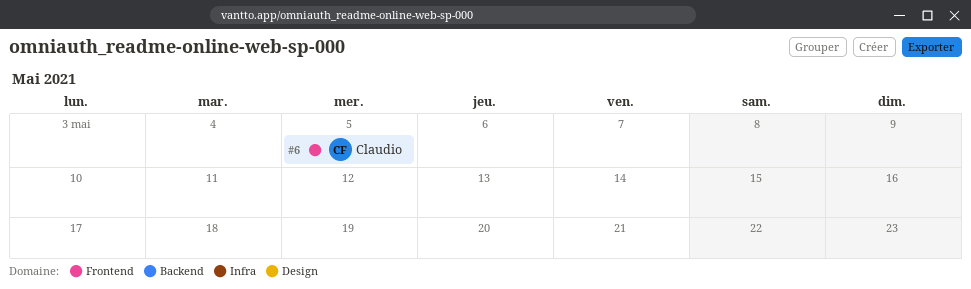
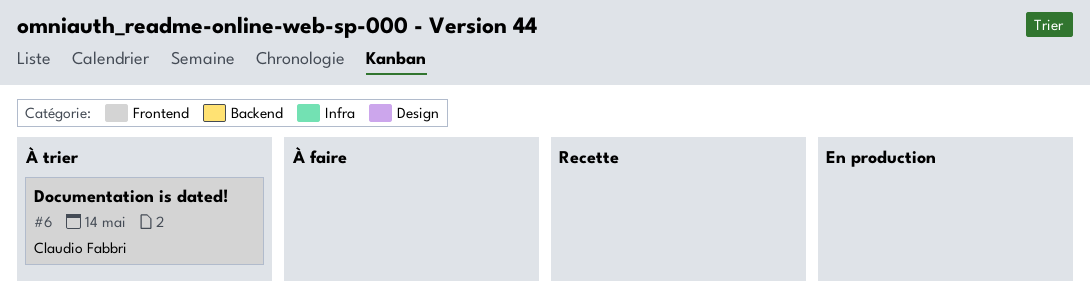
#6, due: May 5 -> May 14

